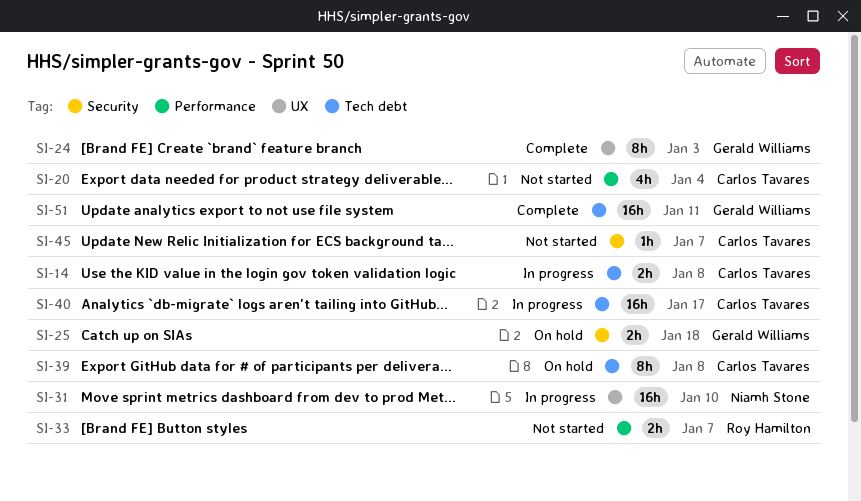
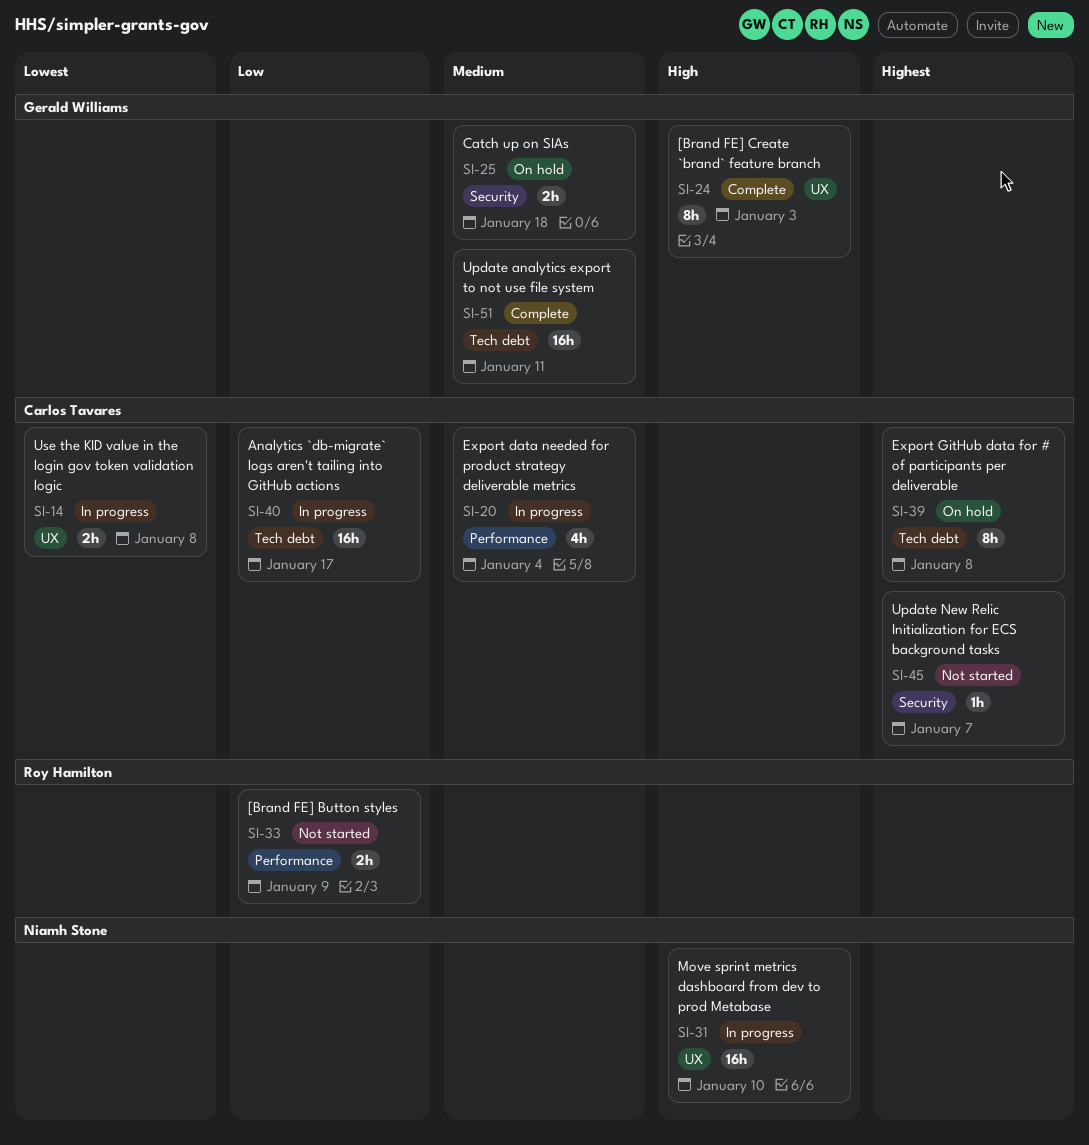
SI-14, label: Tech debt -> UX
SI-20, status: Not started -> In progress
SI-33, due: Jan 7 -> Jan 9

